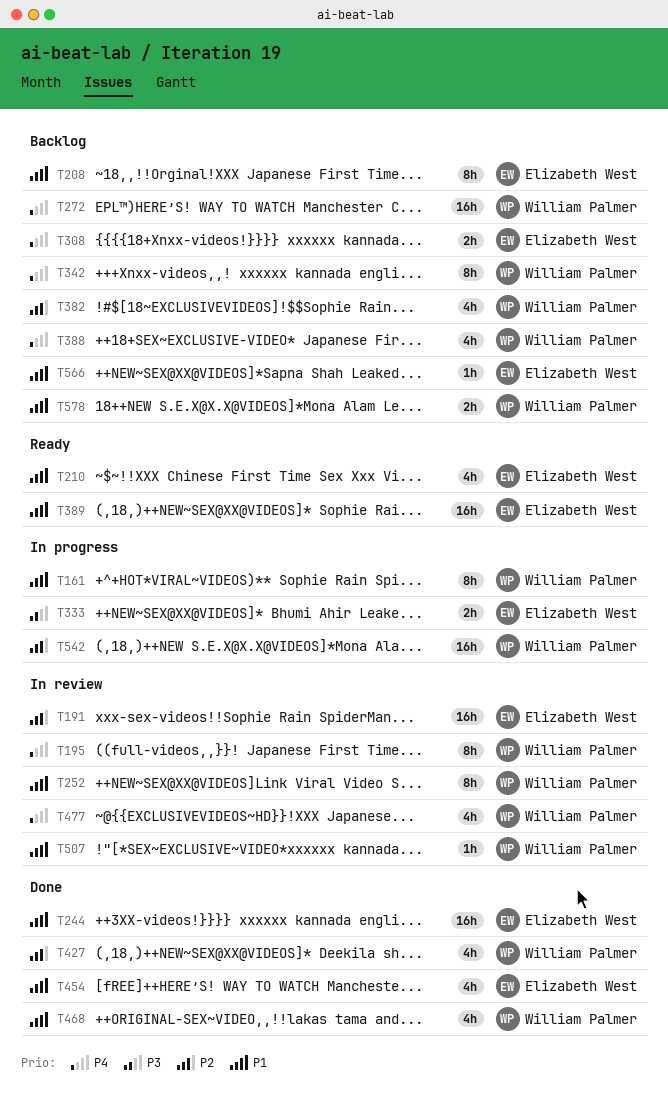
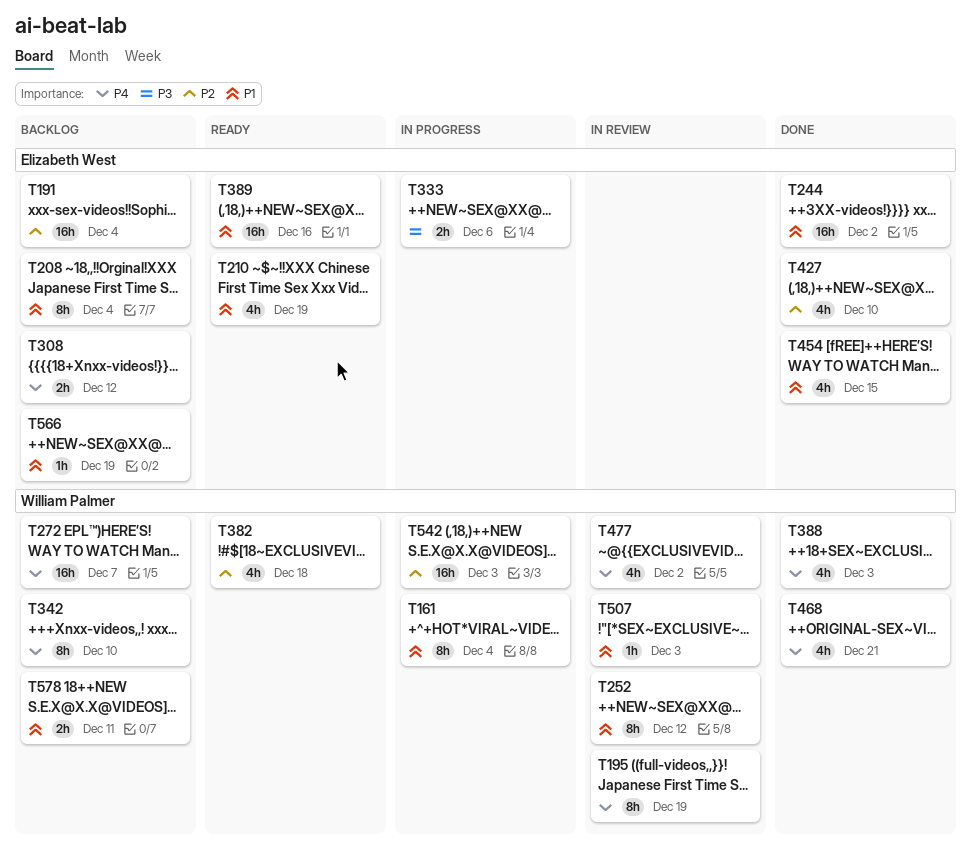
T191, status: In review -> Backlog
T382, status: Backlog -> Ready
T388, status: Backlog -> Done
T427, owner: William Palmer -> Elizabeth West
T468, priority: P1 -> P4

